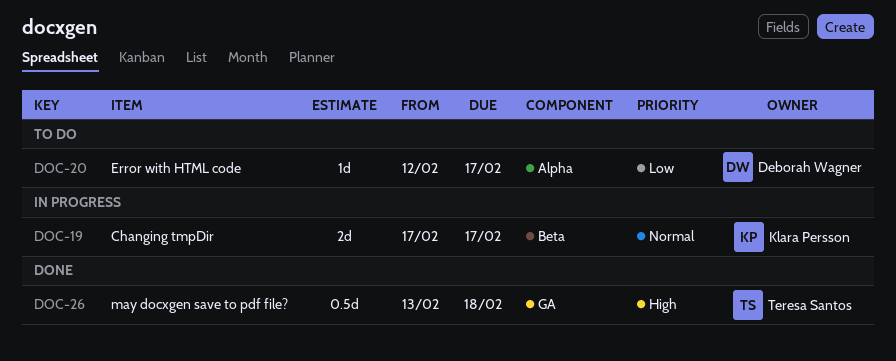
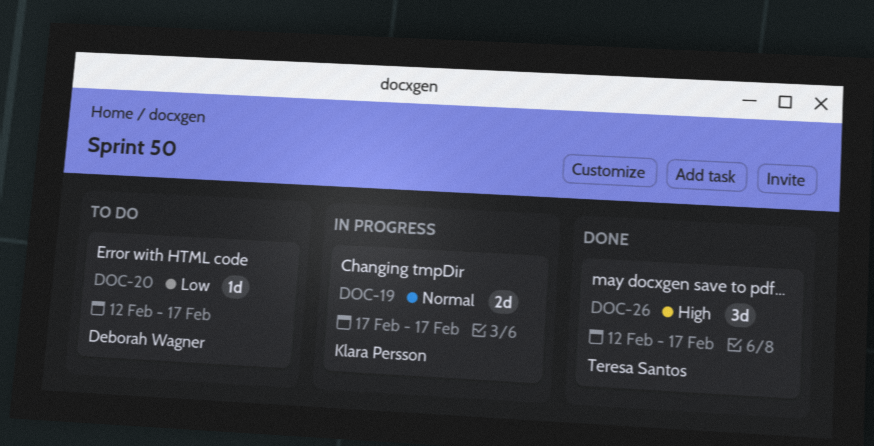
DOC-26, estimate: 0.5d -> 3d
DOC-26, start: Feb 13 -> Feb 12
DOC-26, due: Feb 18 -> Feb 17

